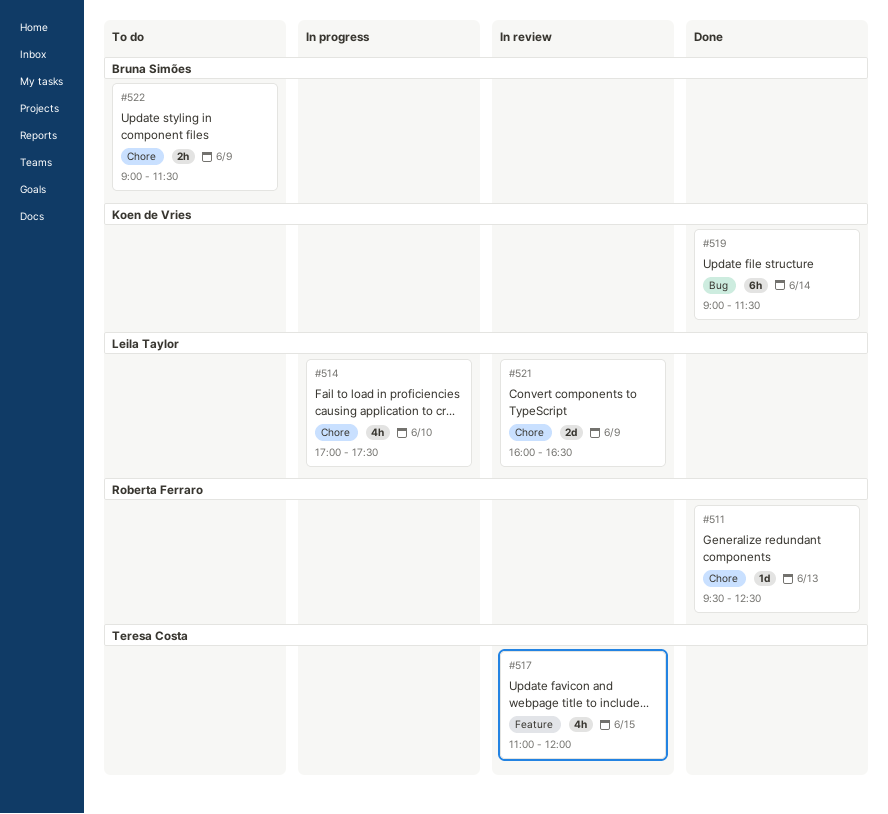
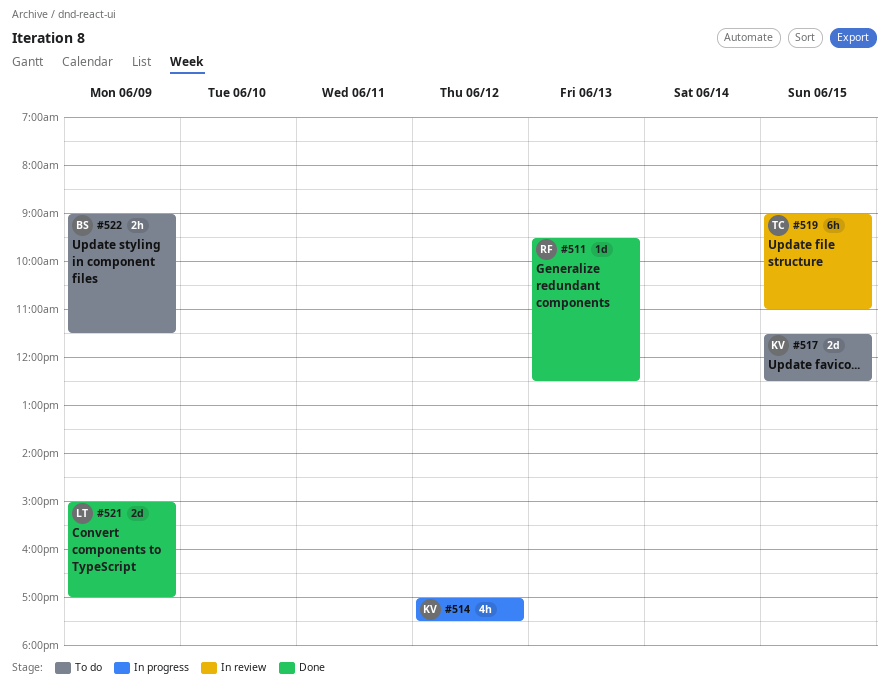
#514, owner: Leila Taylor -> Koen de Vries
#514, day: Jun 10 -> Jun 12
#517, status: In review -> To do
#517, owner: Teresa Costa -> Koen de Vries
#517, estimate: 4h -> 2d
#517, begins: 11:00 -> 11:30
#517, ends: 12:00 -> 12:30
#519, status: Done -> In review
#519, owner: Koen de Vries -> Teresa Costa
#519, day: Jun 14 -> Jun 15
#519, ends: 11:30 -> 11:00
#521, status: In review -> Done
#521, begins: 16:00 -> 15:00
#521, ends: 16:30 -> 17:00

